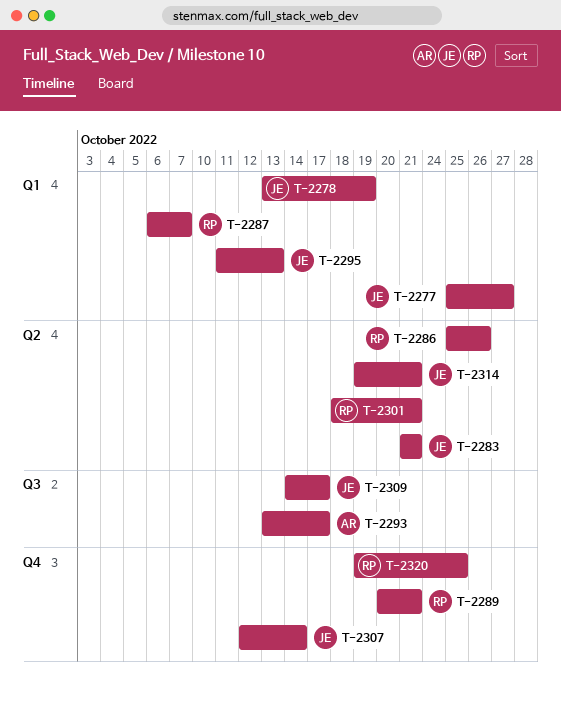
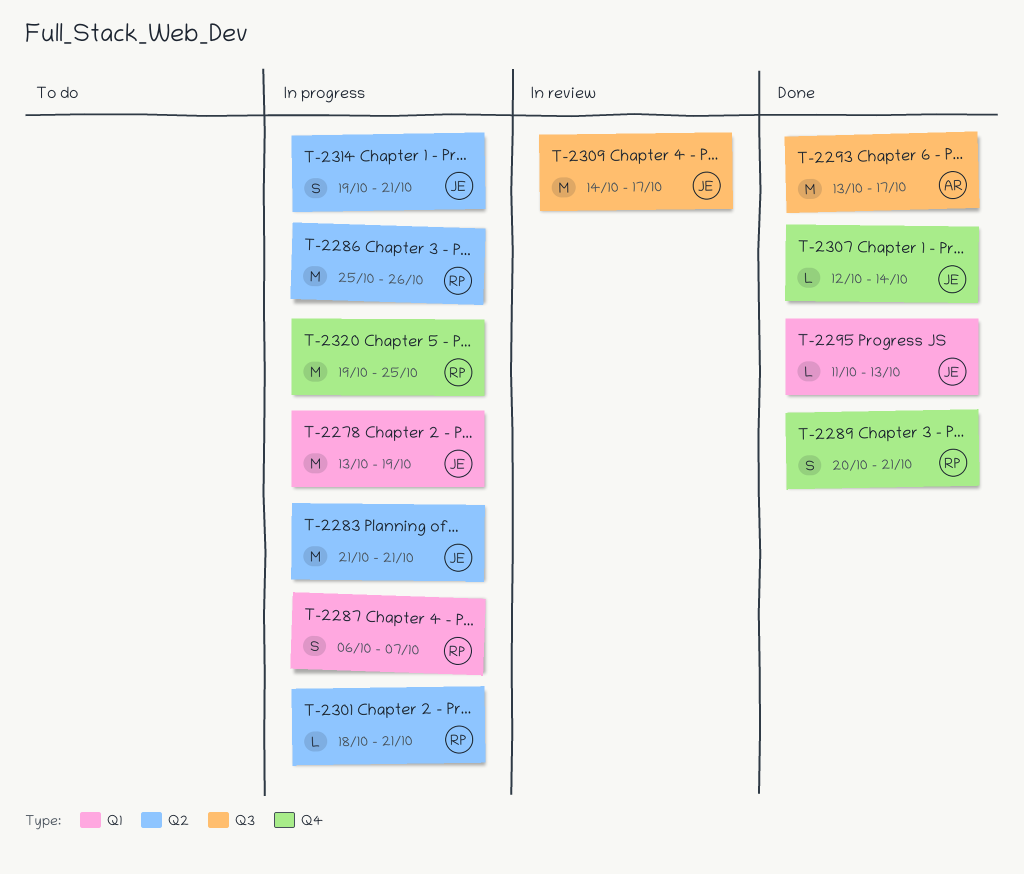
T-2277: present -> none

